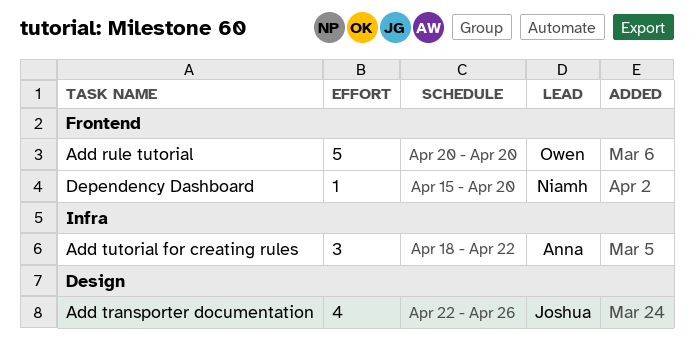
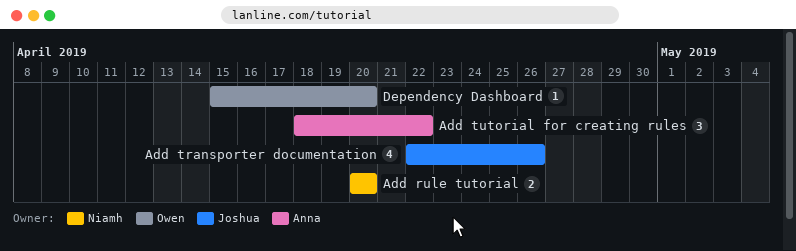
Add rule tutorial, owner: Owen -> Niamh
Add rule tutorial, estimate: 5 -> 2
Dependency Dashboard, owner: Niamh -> Owen

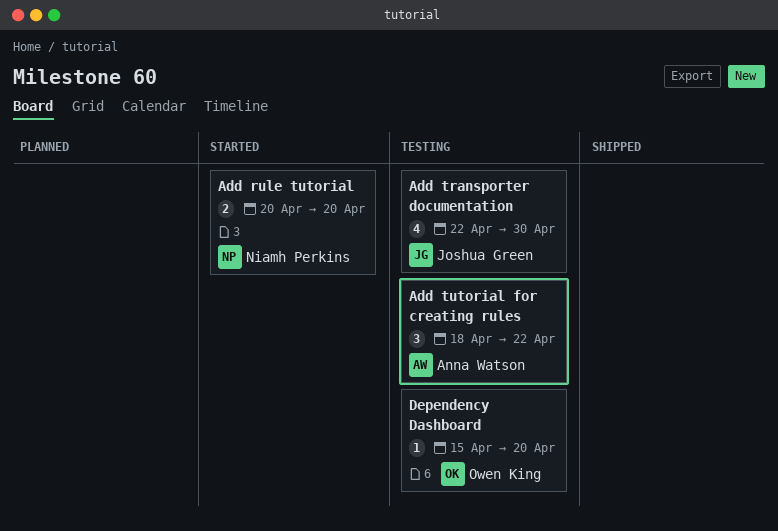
Add transporter documentation, due: Apr 26 -> Apr 30

